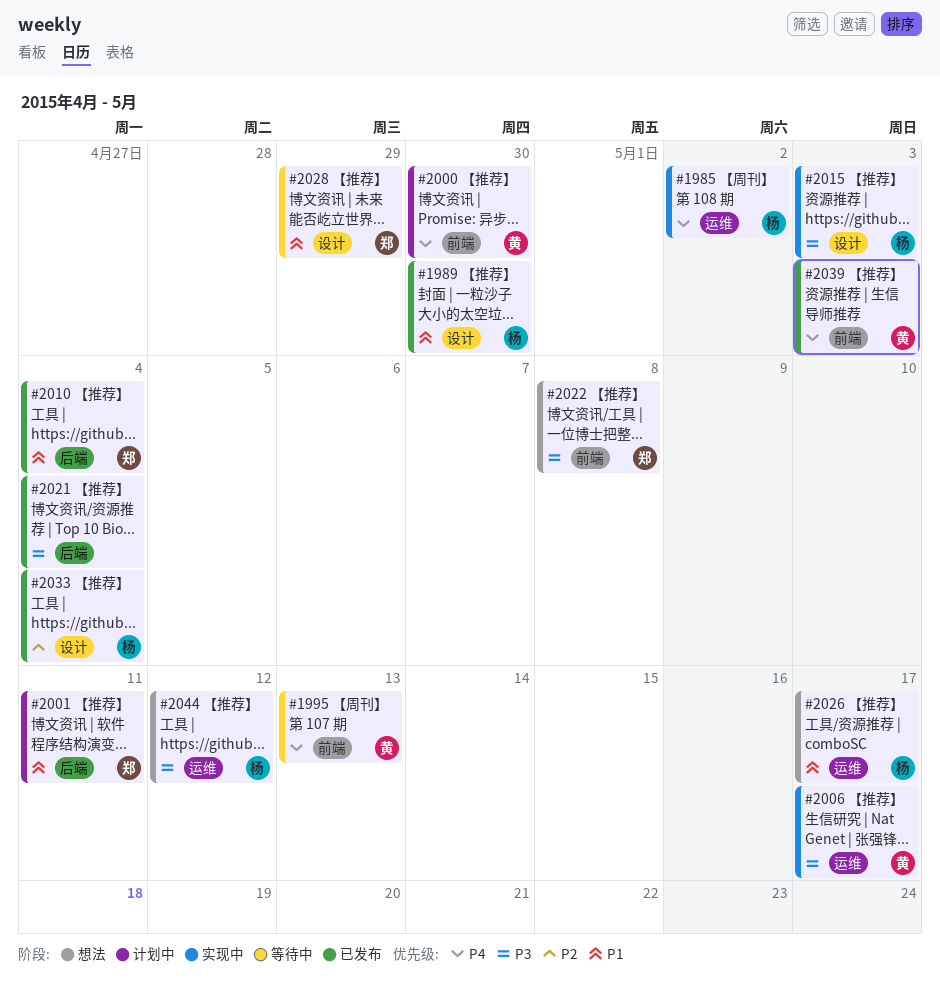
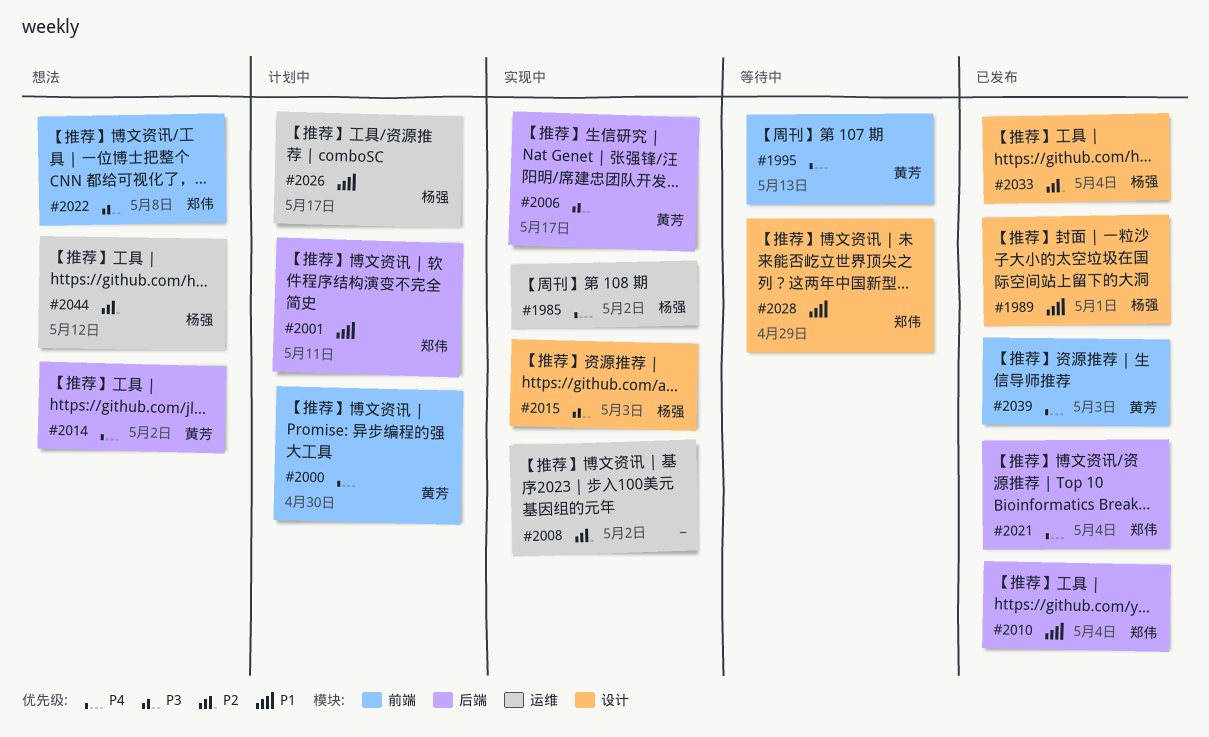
#1989, due: Apr 30 -> May 1
#2006, label: 运维 -> 后端
#2008: none -> present
#2014: none -> present
#2021, owner: none -> 郑伟
#2021, priority: P3 -> P4
#2026, status: 想法 -> 计划中
#2044, priority: P3 -> P2

